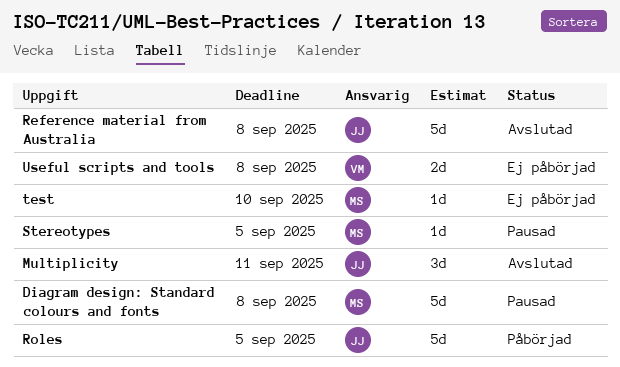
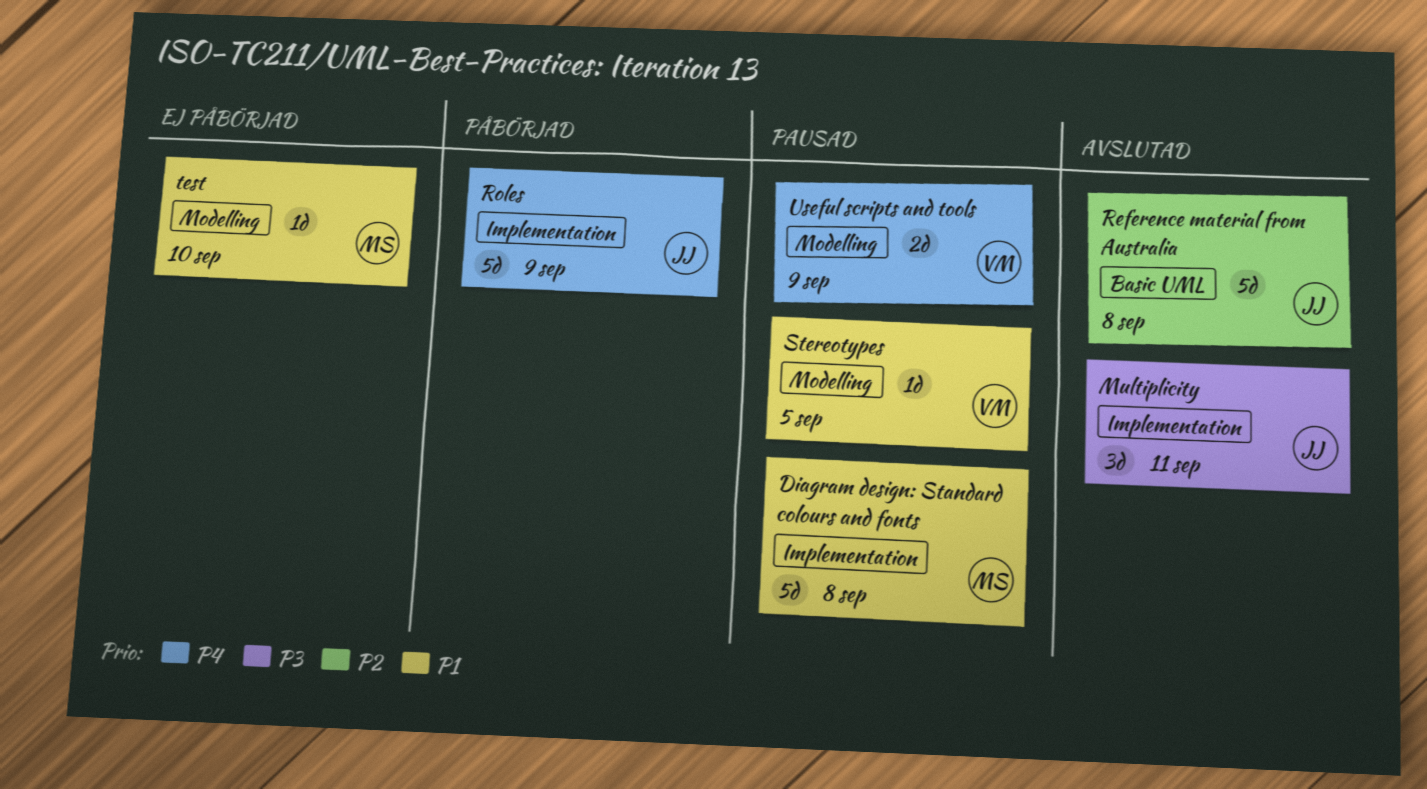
Roles, due: Sep 5 -> Sep 9
Stereotypes, owner: MS -> VM
Useful scripts and tools, status: Ej påbörjad -> Pausad
Useful scripts and tools, due: Sep 8 -> Sep 9

